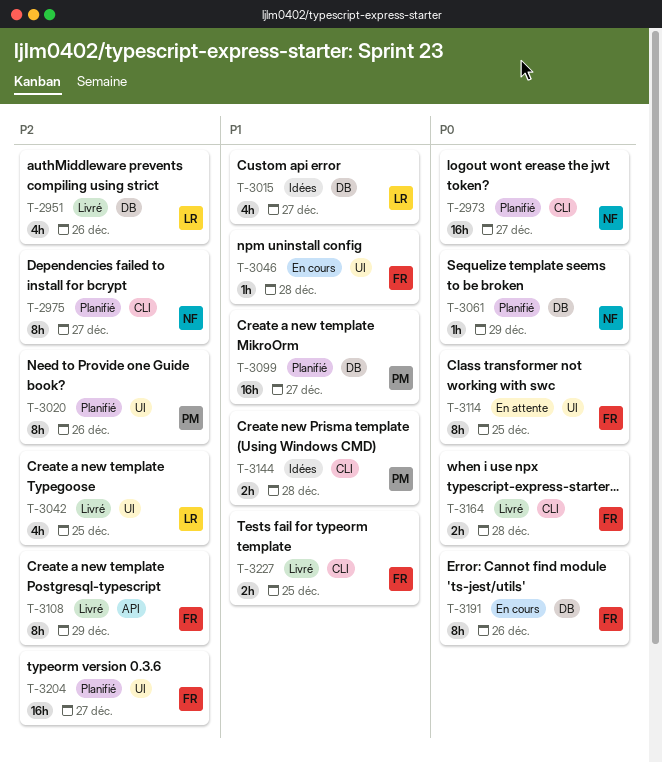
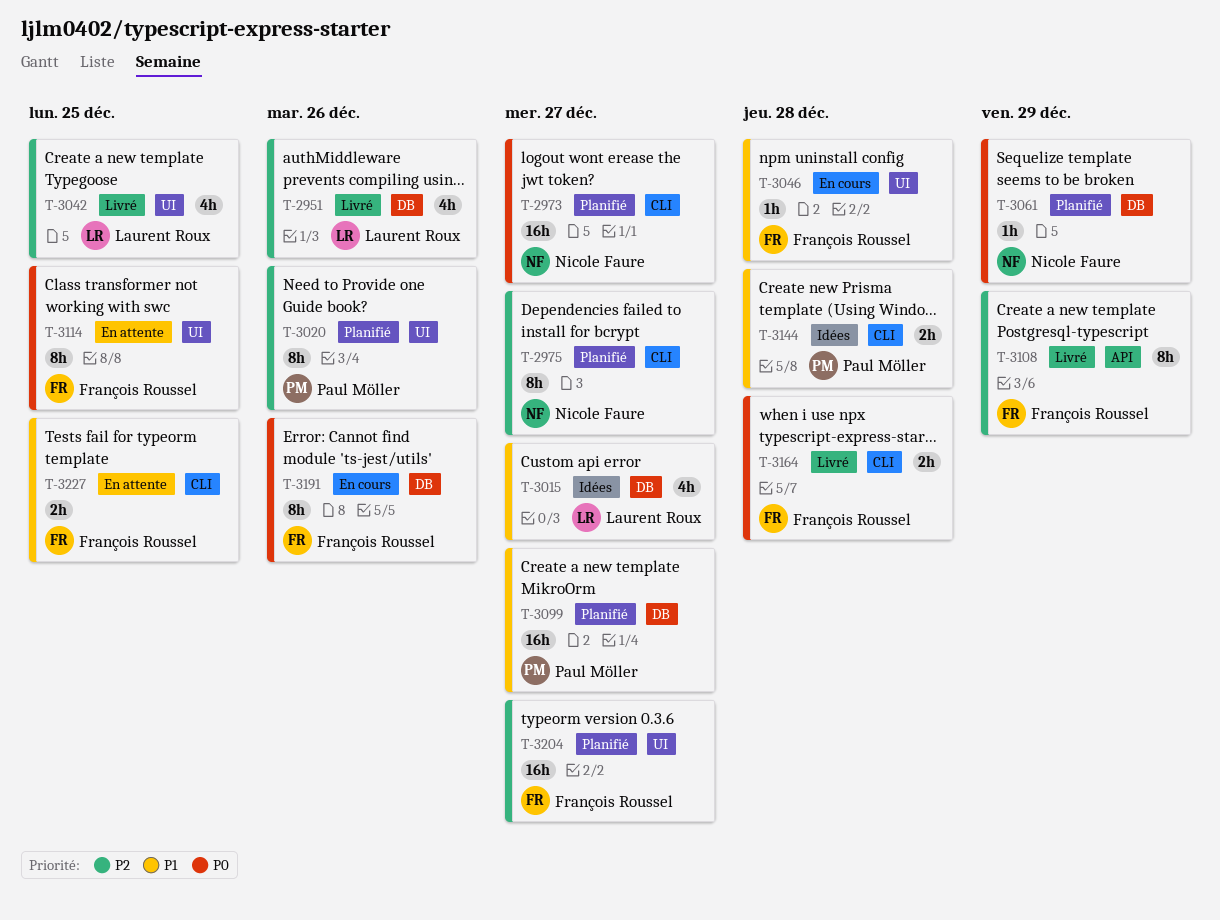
T-3227, status: Livré -> En attente

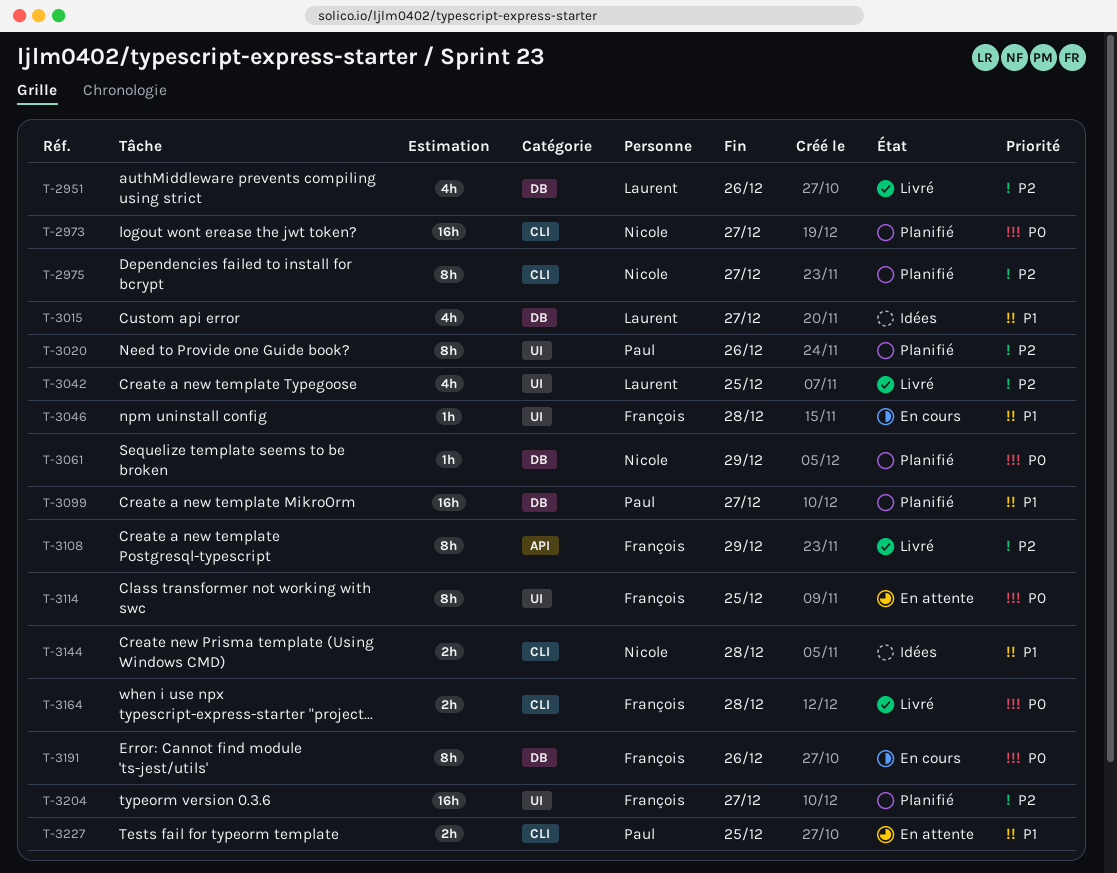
T-3144, owner: Paul Möller -> Nicole Faure
T-3227, owner: François Roussel -> Paul Möller

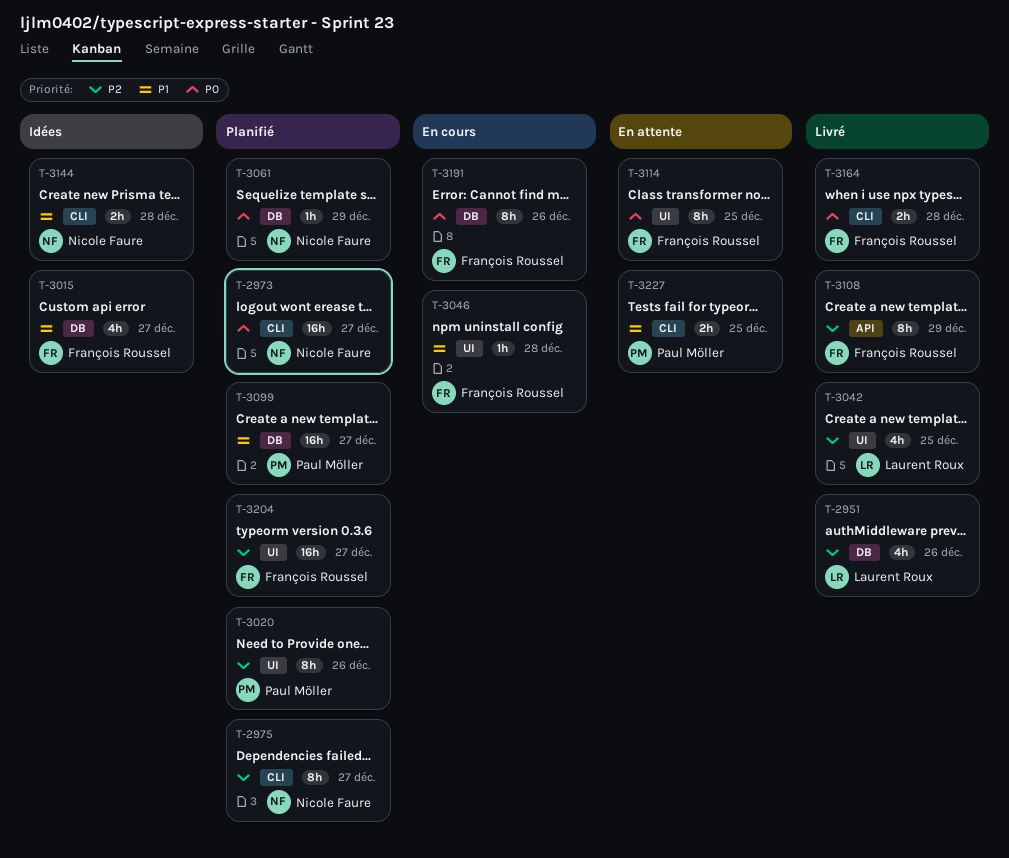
T-3015, owner: Laurent Roux -> François Roussel

